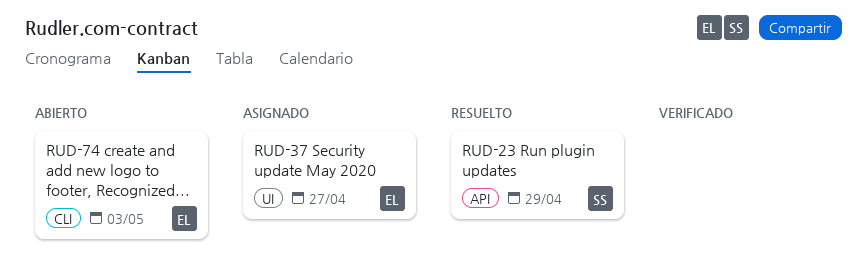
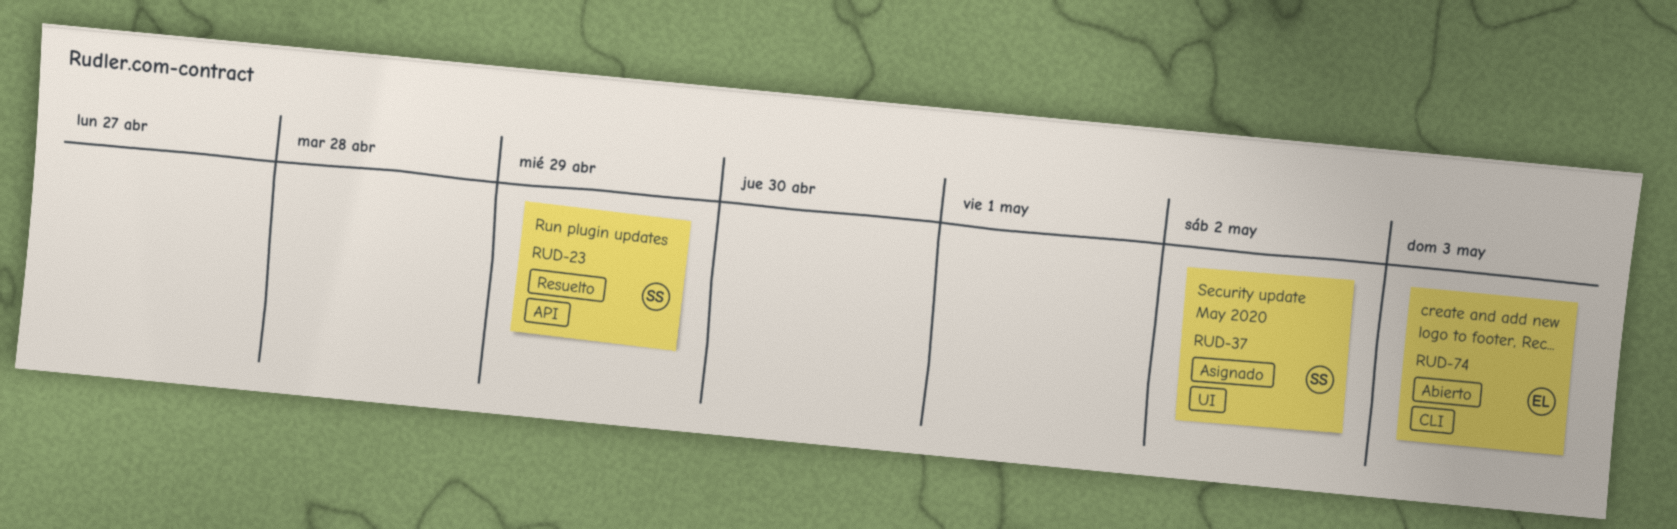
RUD-37, owner: EL -> SS
RUD-37, due: Apr 27 -> May 2

